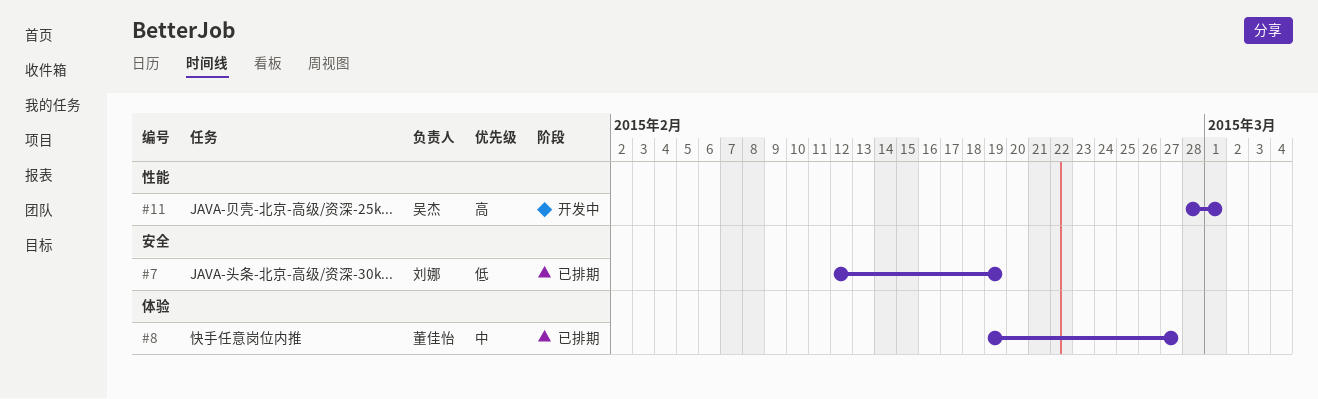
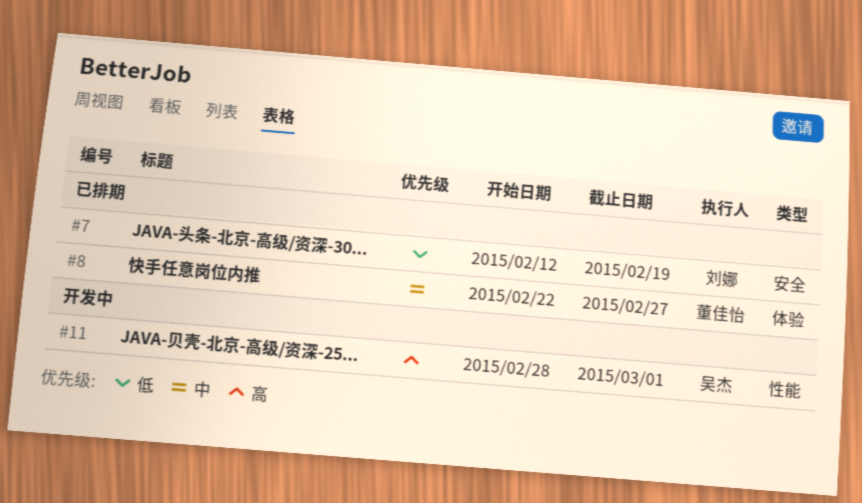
#8, start: Feb 19 -> Feb 22

